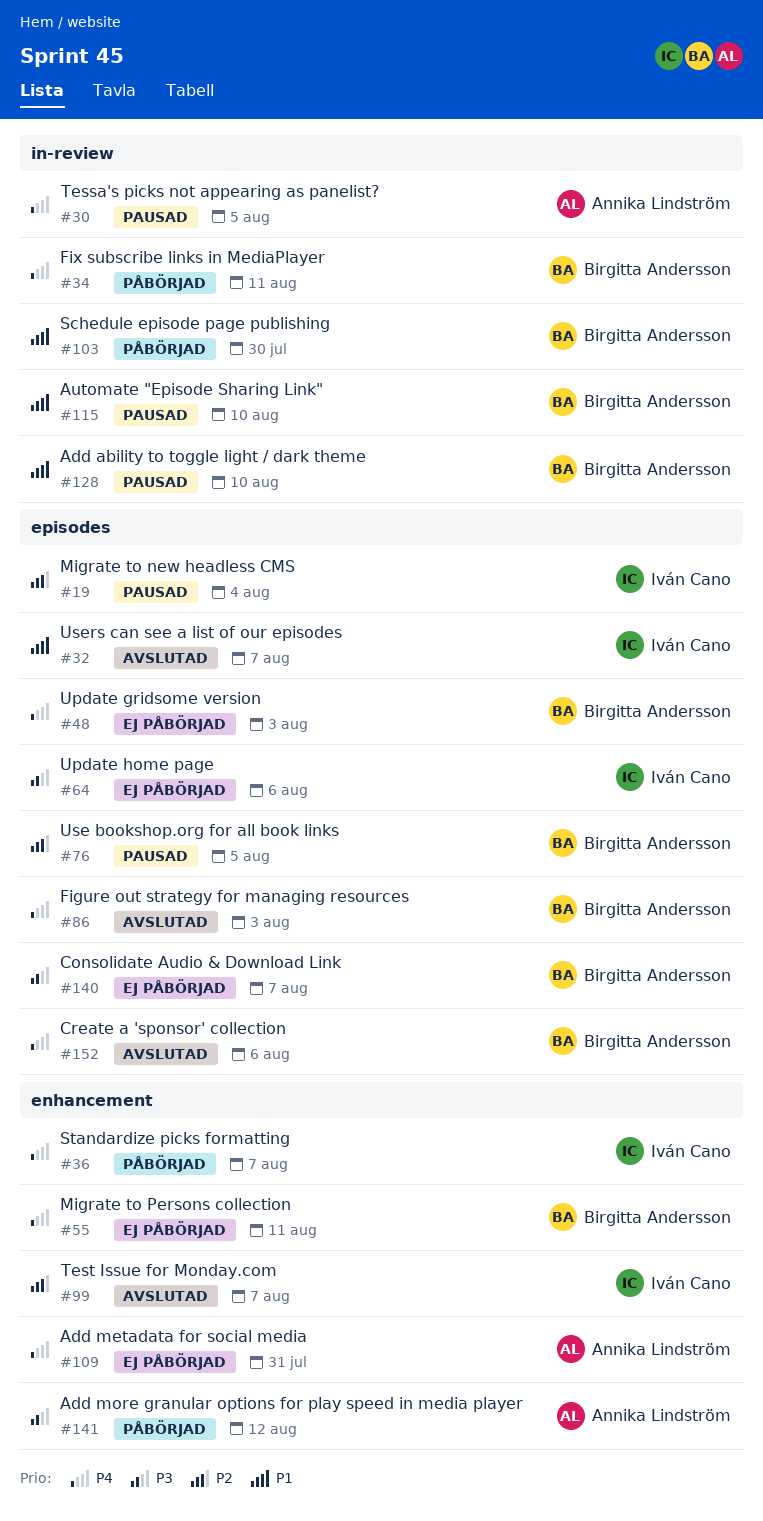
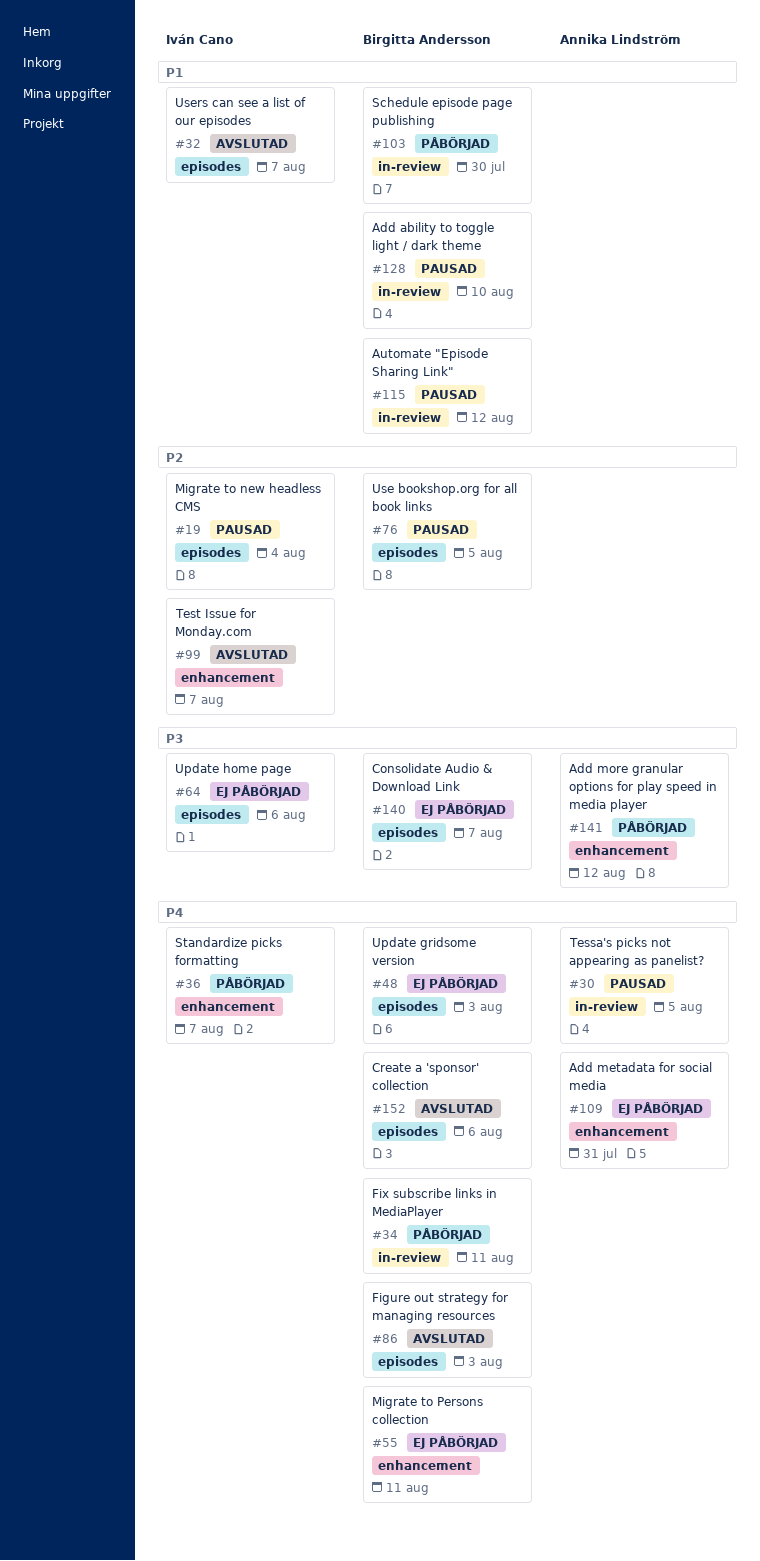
#115, due: Aug 10 -> Aug 12

